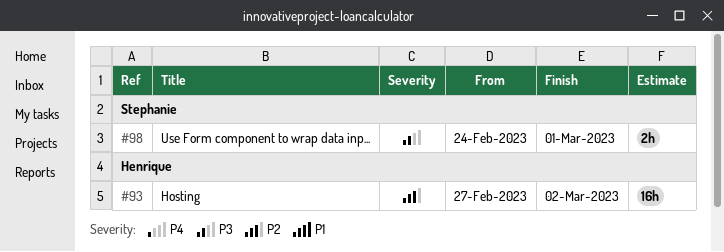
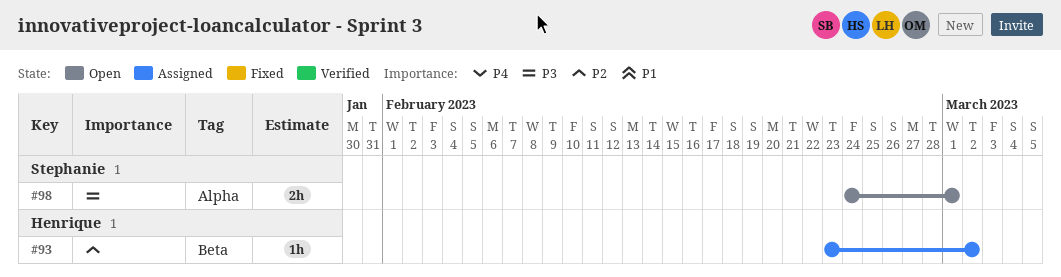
#93, estimate: 16h -> 1h
#93, start: Feb 27 -> Feb 23

